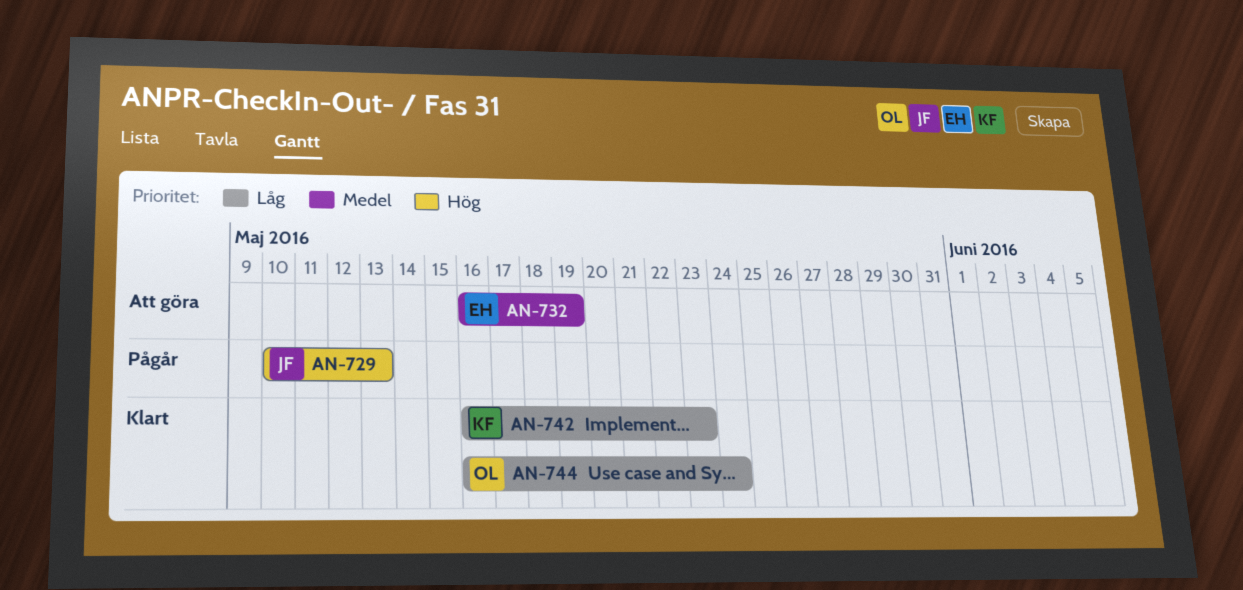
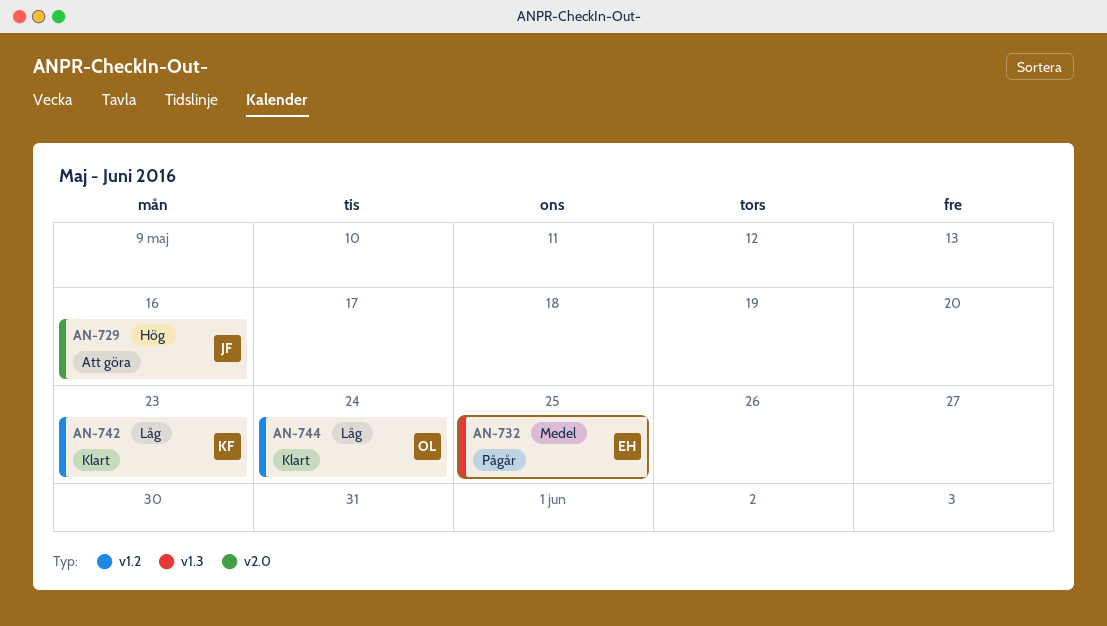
AN-729, status: Pågår -> Att göra
AN-729, due: May 13 -> May 16
AN-732, status: Att göra -> Pågår
AN-732, due: May 19 -> May 25

